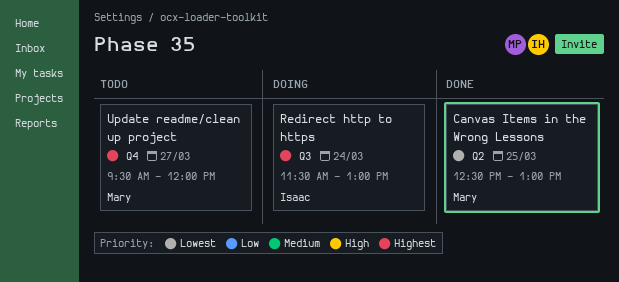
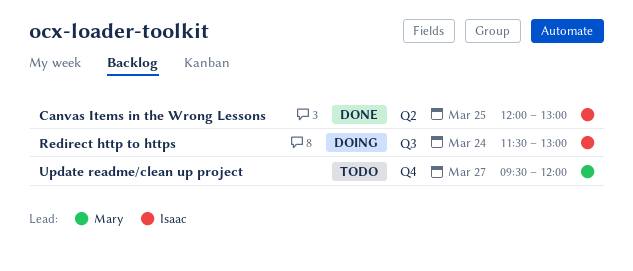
Canvas Items in the Wrong Lessons, owner: Mary -> Isaac
Canvas Items in the Wrong Lessons, begins: 12:30 -> 12:00

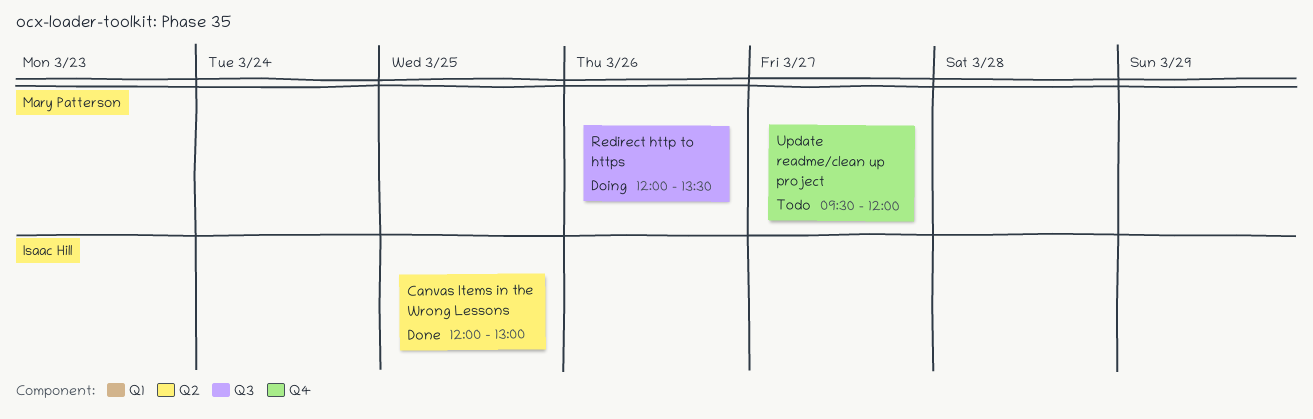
Redirect http to https, owner: Isaac Hill -> Mary Patterson
Redirect http to https, day: Mar 24 -> Mar 26
Redirect http to https, begins: 11:30 -> 12:00
Redirect http to https, ends: 13:00 -> 13:30

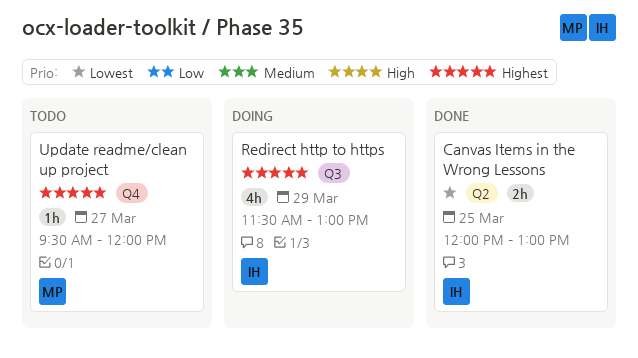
Redirect http to https, owner: Mary Patterson -> Isaac Hill
Redirect http to https, day: Mar 26 -> Mar 29
Redirect http to https, begins: 12:00 -> 11:30
Redirect http to https, ends: 13:30 -> 13:00

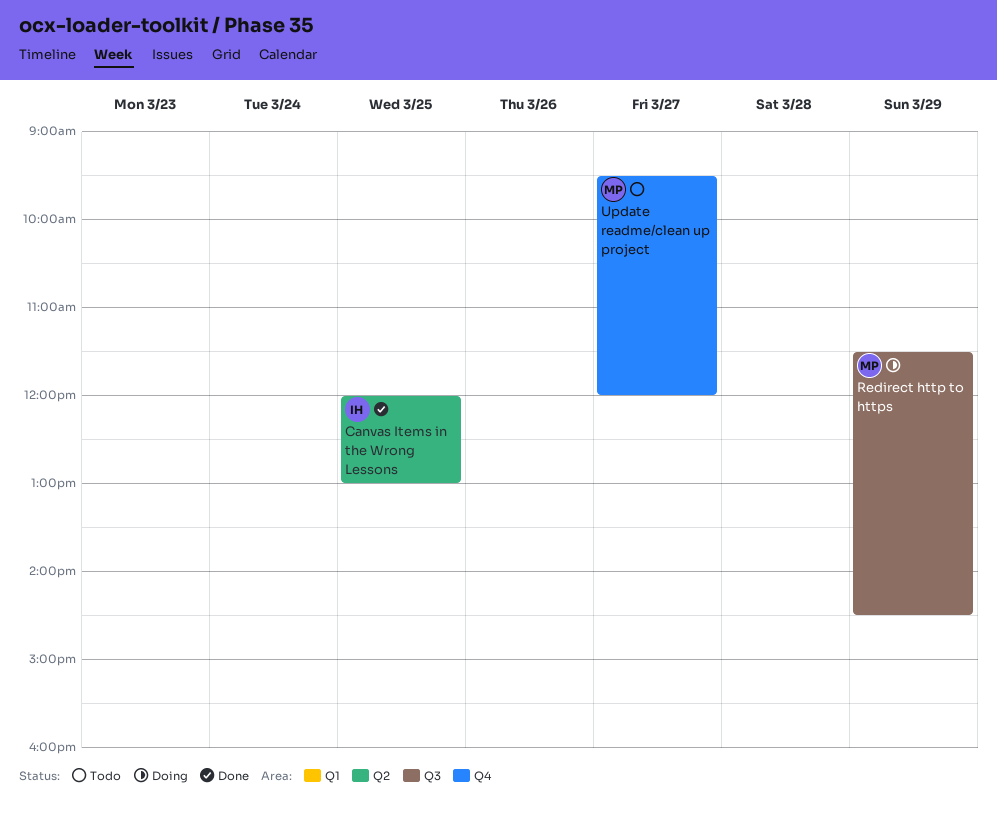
Redirect http to https, owner: IH -> MP
Redirect http to https, ends: 13:00 -> 14:30

